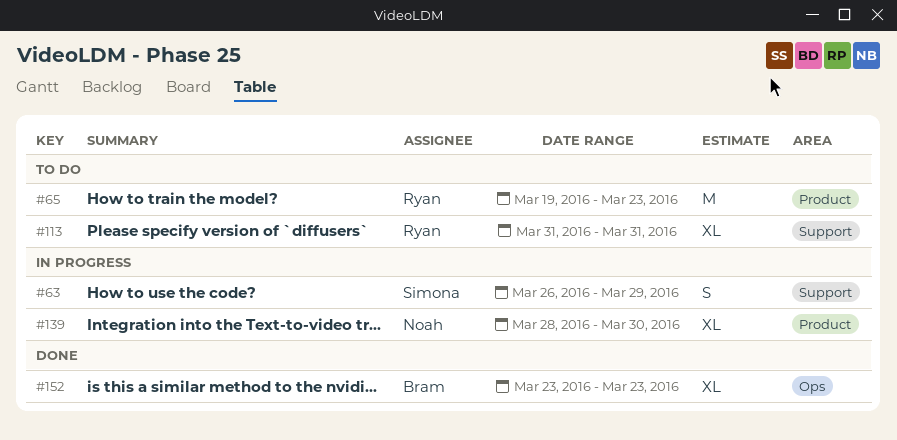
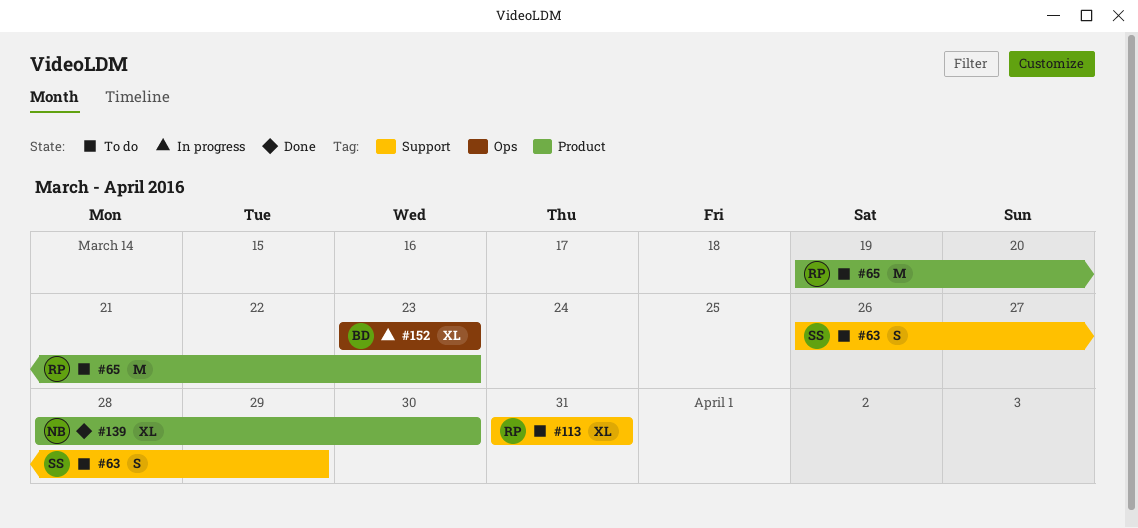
#63, status: In progress -> To do
#139, status: In progress -> Done
#152, status: Done -> In progress

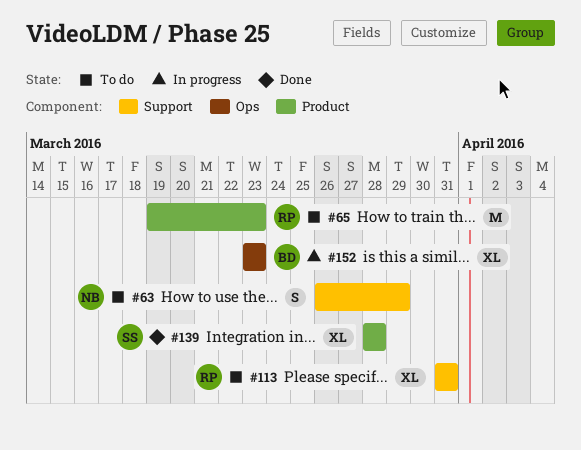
#63, owner: SS -> NB
#139, owner: NB -> SS
#139, due: Mar 30 -> Mar 28

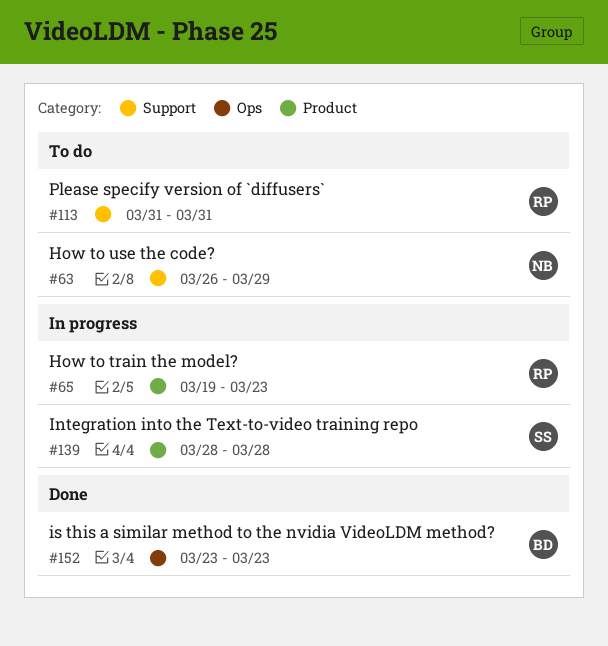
#65, status: To do -> In progress
#139, status: Done -> In progress
#152, status: In progress -> Done

